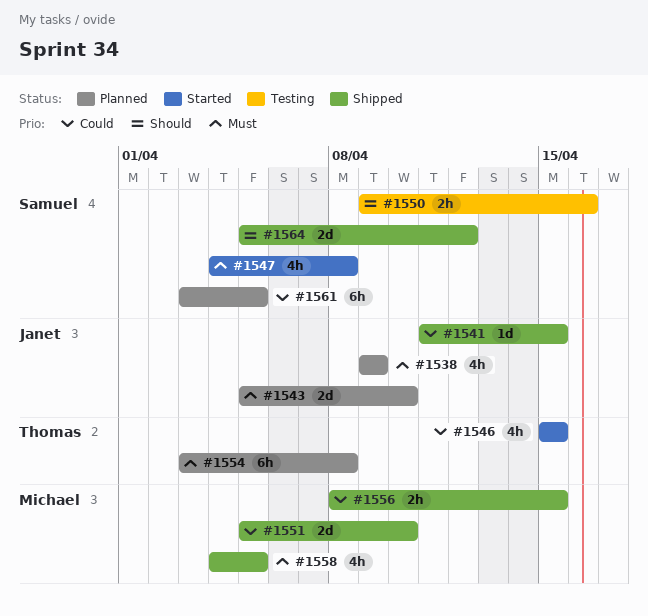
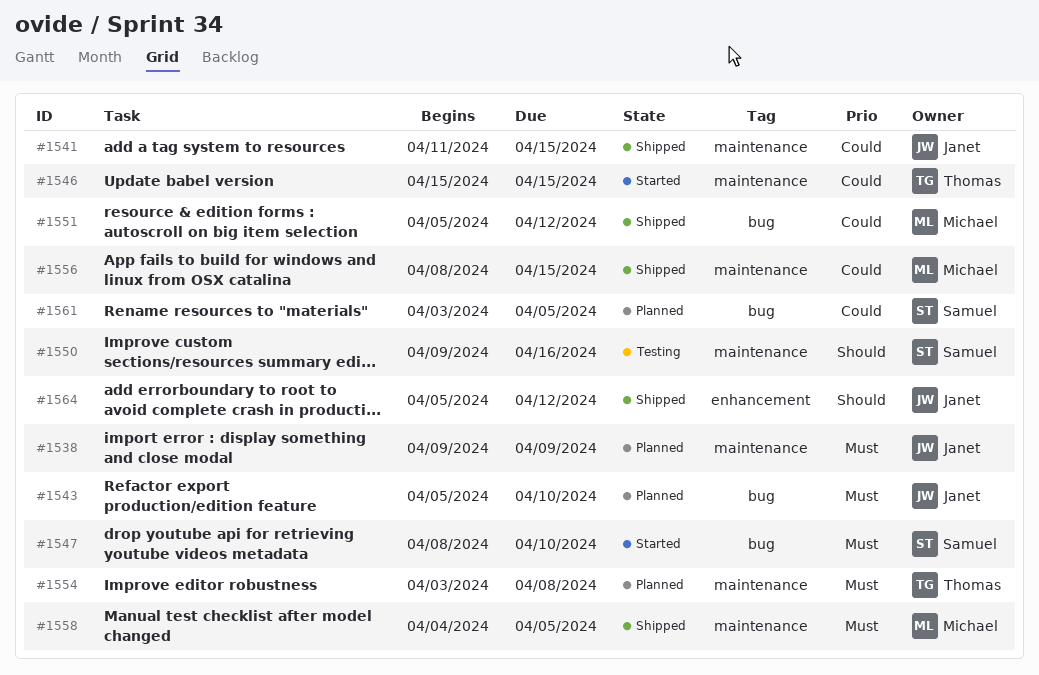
#1547, start: Apr 4 -> Apr 8
#1547, due: Apr 8 -> Apr 10
#1551, due: Apr 10 -> Apr 12
#1564, owner: Samuel -> Janet

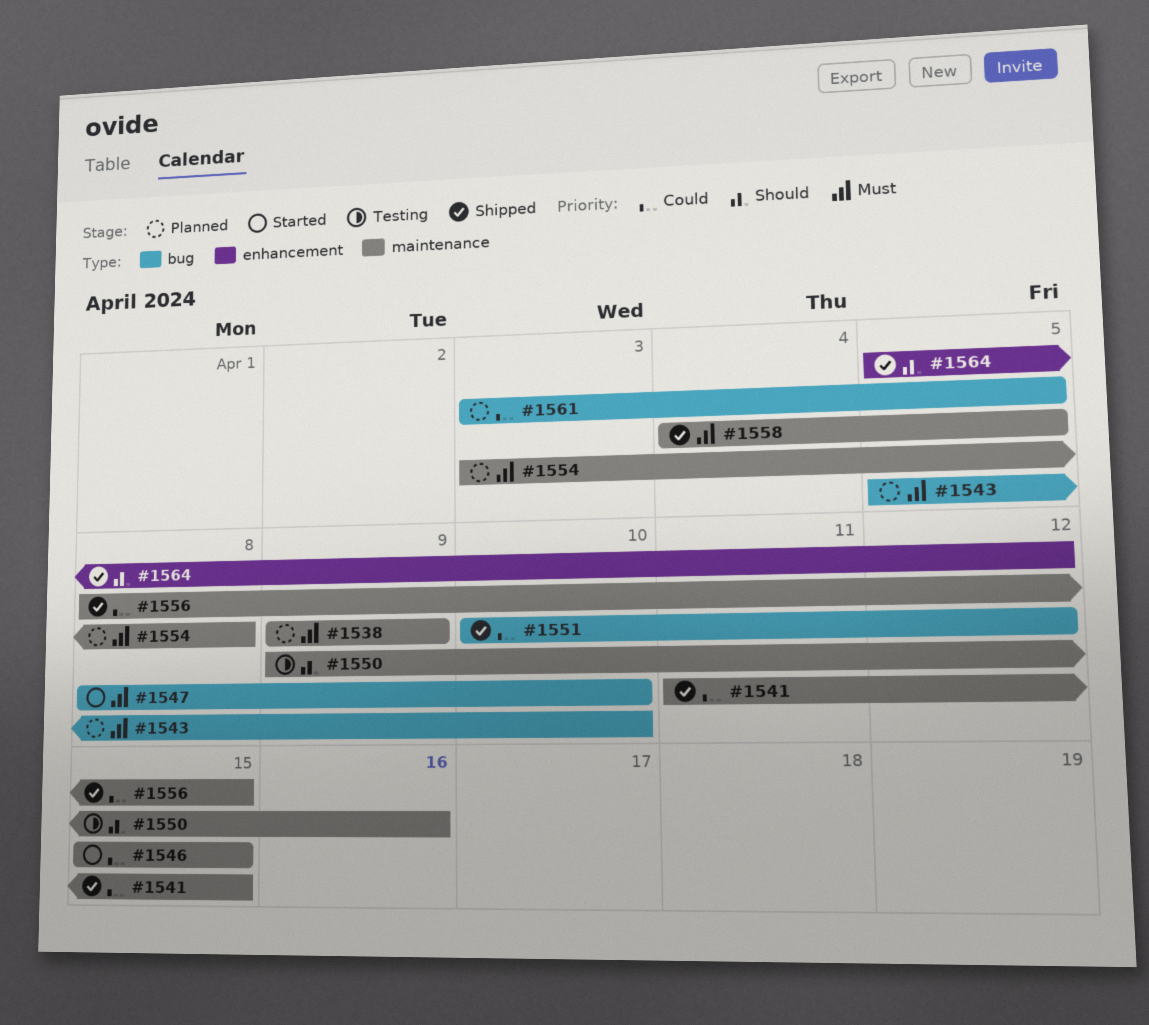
#1551, start: Apr 5 -> Apr 10

